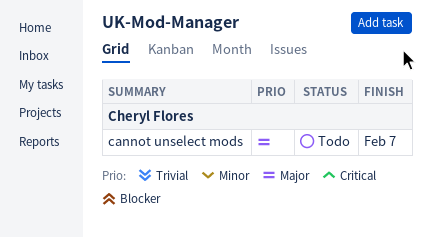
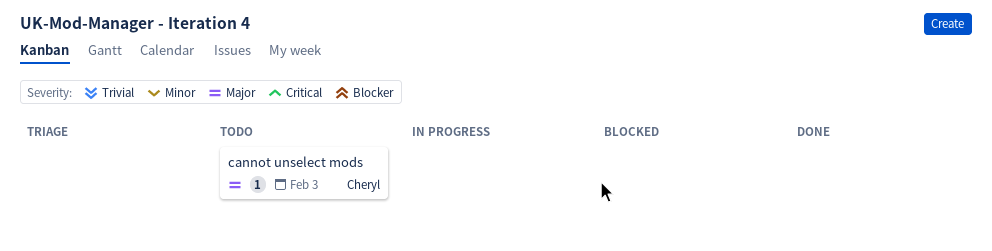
cannot unselect mods, due: Feb 7 -> Feb 3

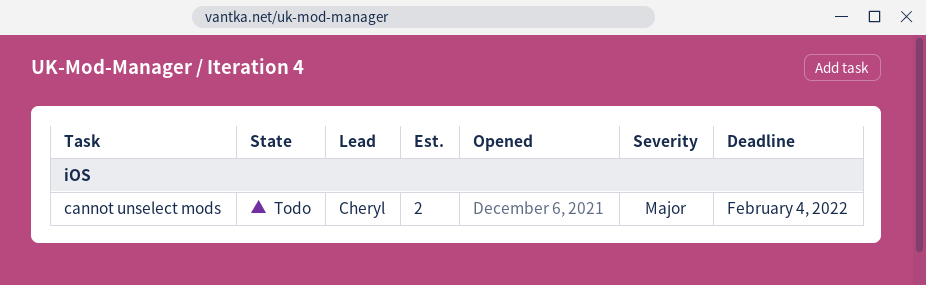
cannot unselect mods, estimate: 1 -> 2
cannot unselect mods, due: Feb 3 -> Feb 4

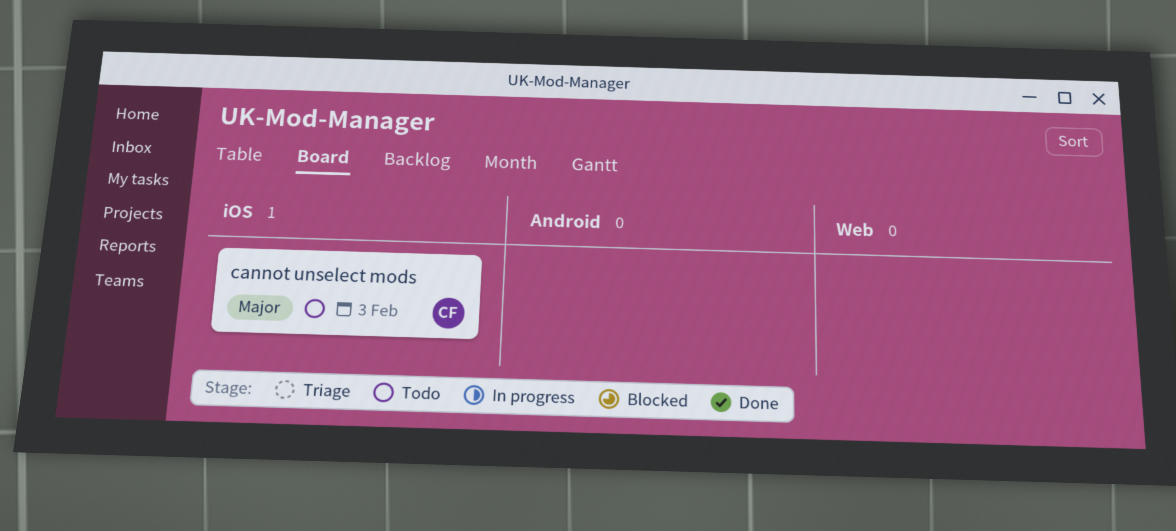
cannot unselect mods, due: Feb 4 -> Feb 3

